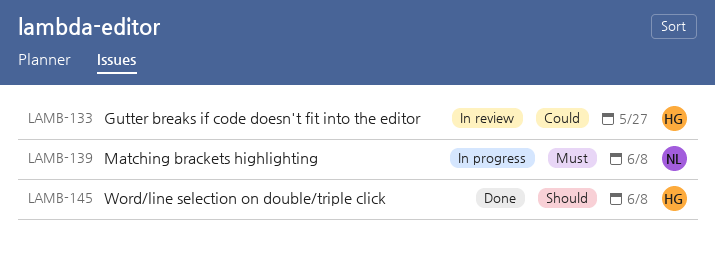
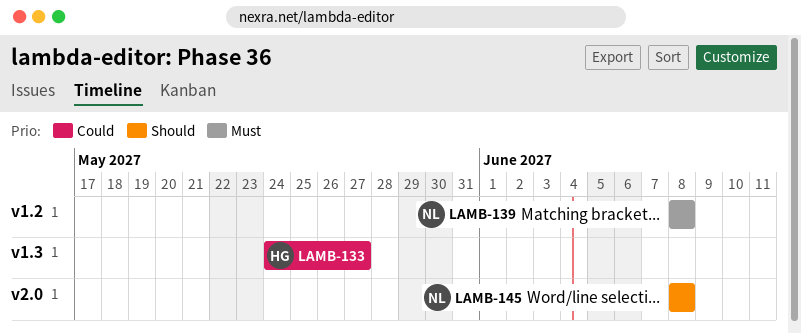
LAMB-145, owner: HG -> NL

